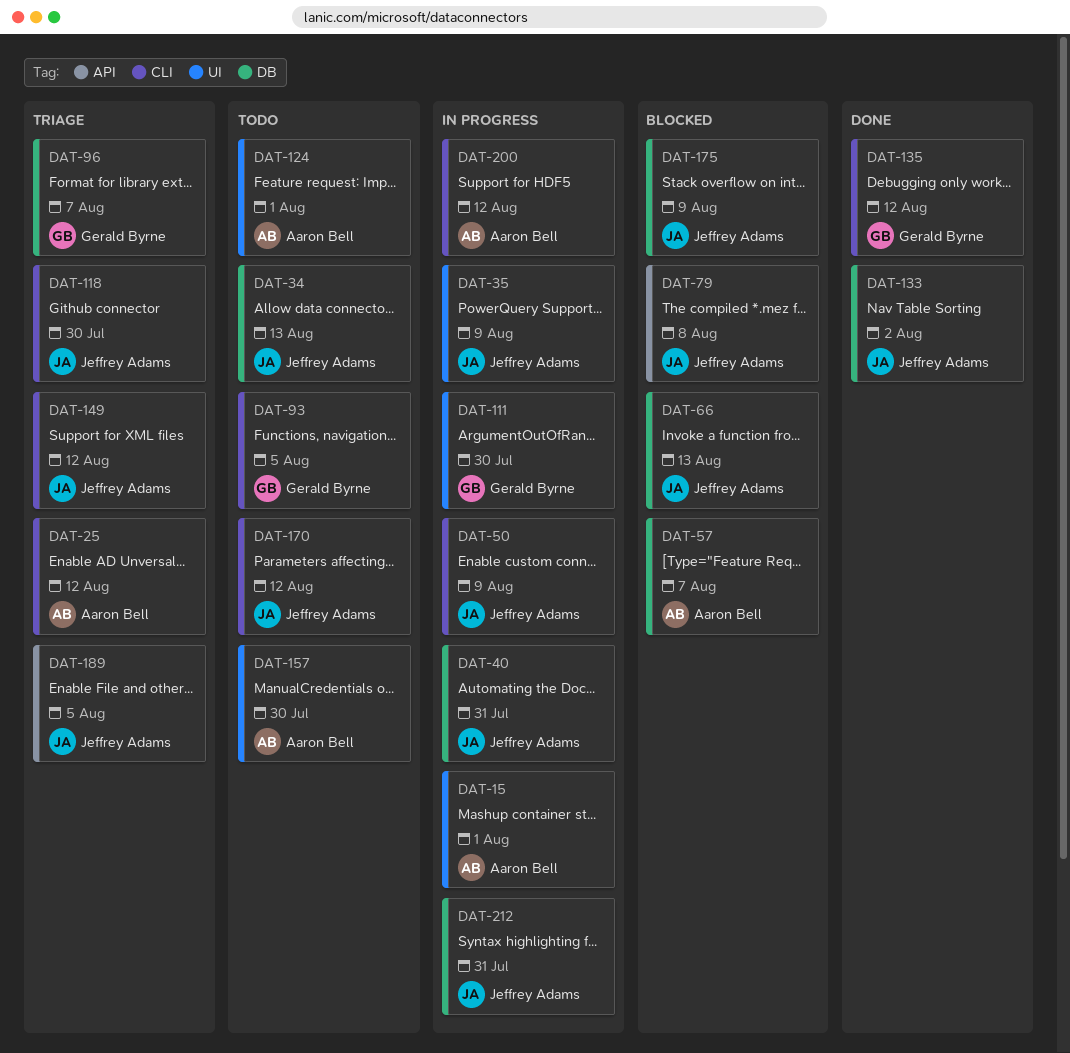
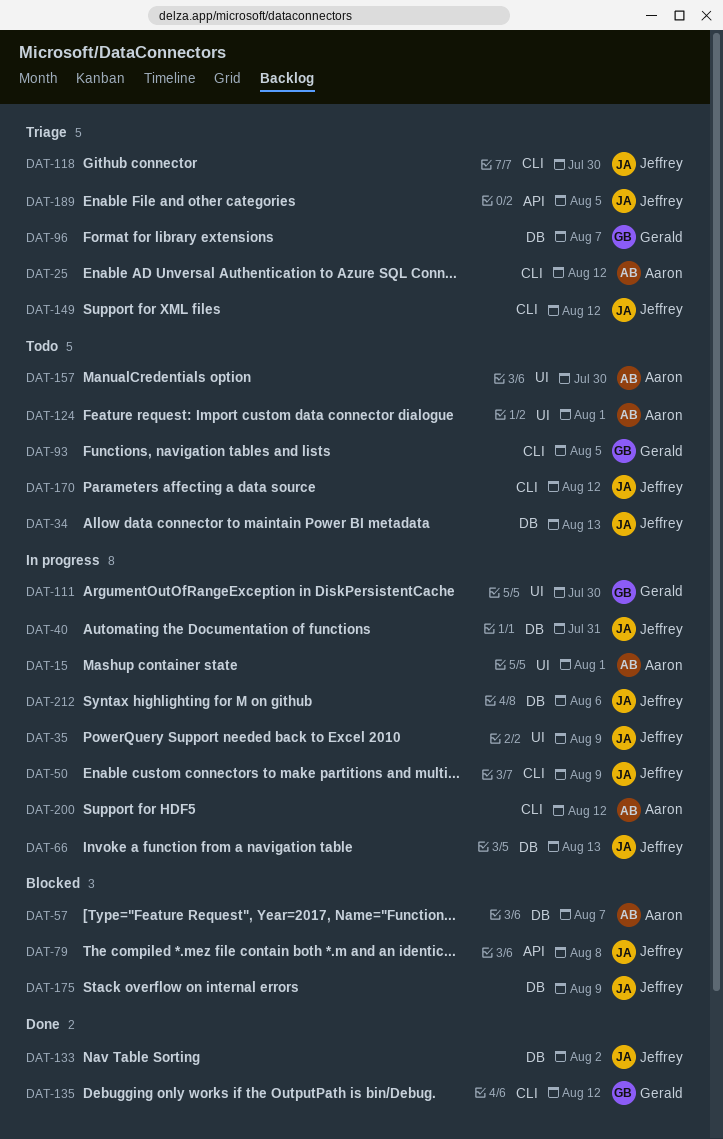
DAT-66, status: Blocked -> In progress
DAT-212, due: Jul 31 -> Aug 6

